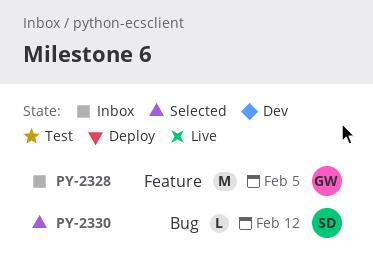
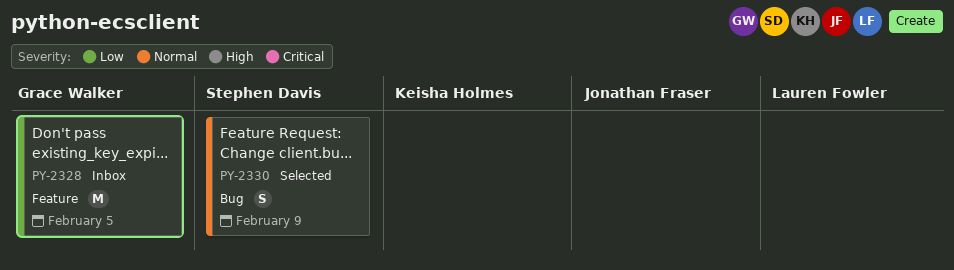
PY-2330, estimate: L -> S
PY-2330, due: Feb 12 -> Feb 9

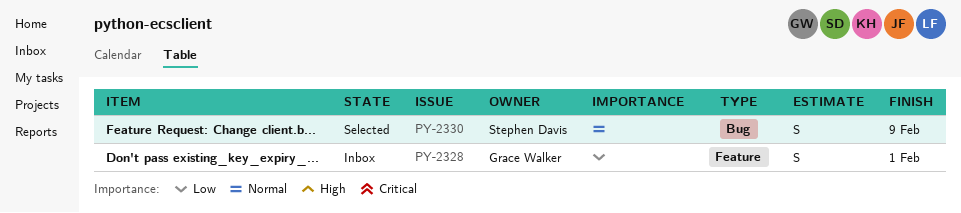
PY-2328, estimate: M -> S
PY-2328, due: Feb 5 -> Feb 1

